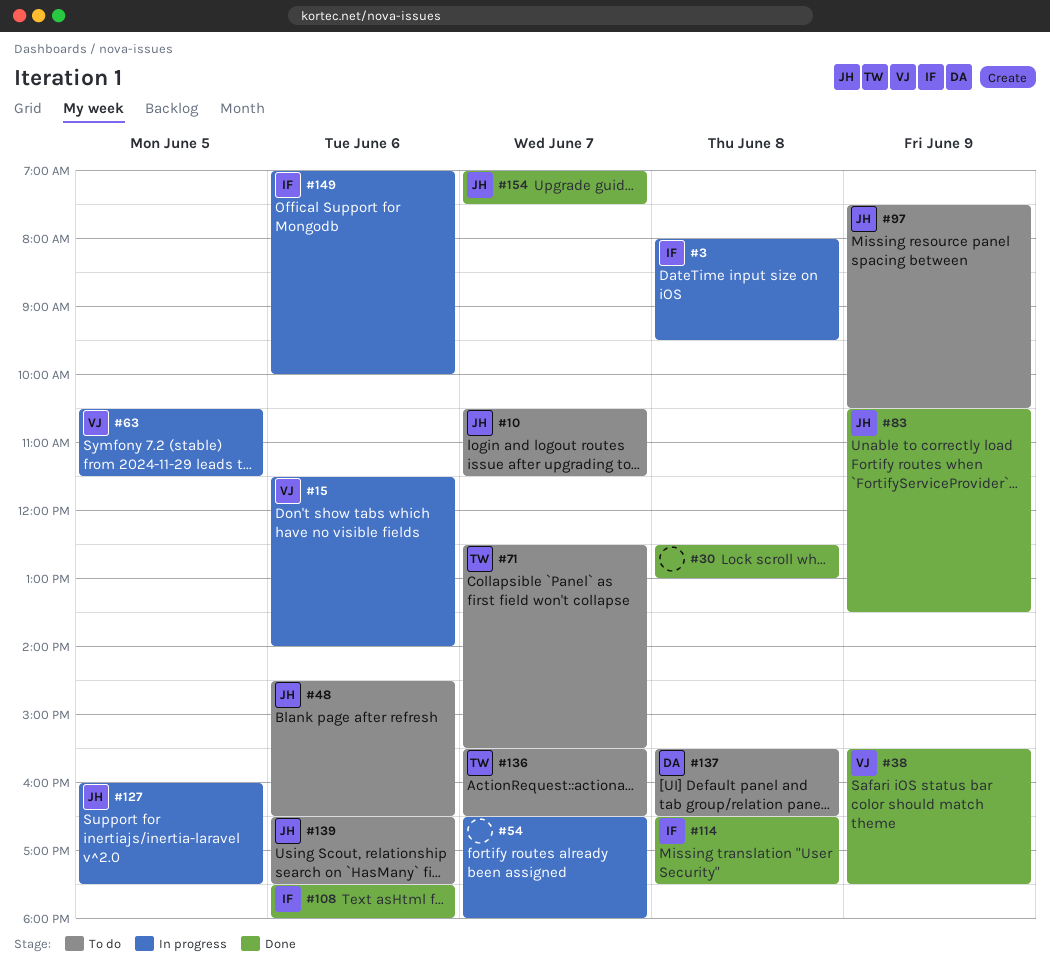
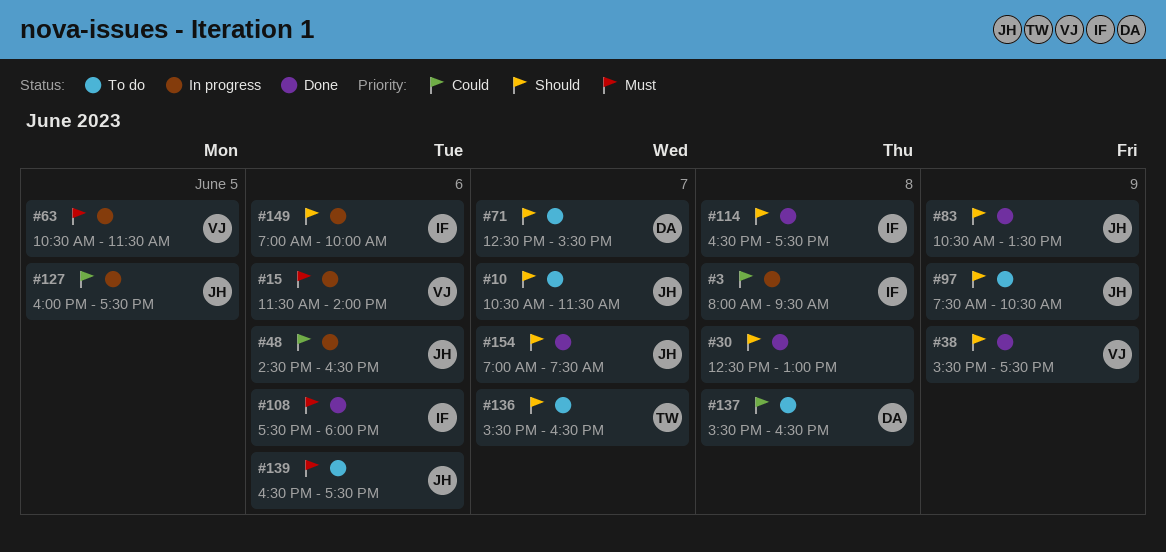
#48, status: To do -> In progress
#54: present -> none
#71, owner: TW -> DA

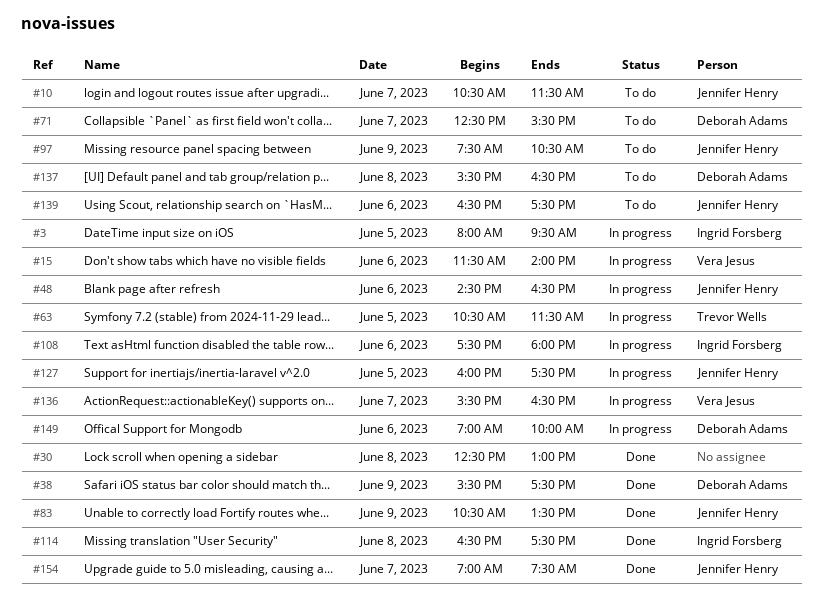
#3, day: Jun 8 -> Jun 5
#38, owner: Vera Jesus -> Deborah Adams
#63, owner: Vera Jesus -> Trevor Wells
#108, status: Done -> In progress
#136, status: To do -> In progress
#136, owner: Trevor Wells -> Vera Jesus
#149, owner: Ingrid Forsberg -> Deborah Adams

